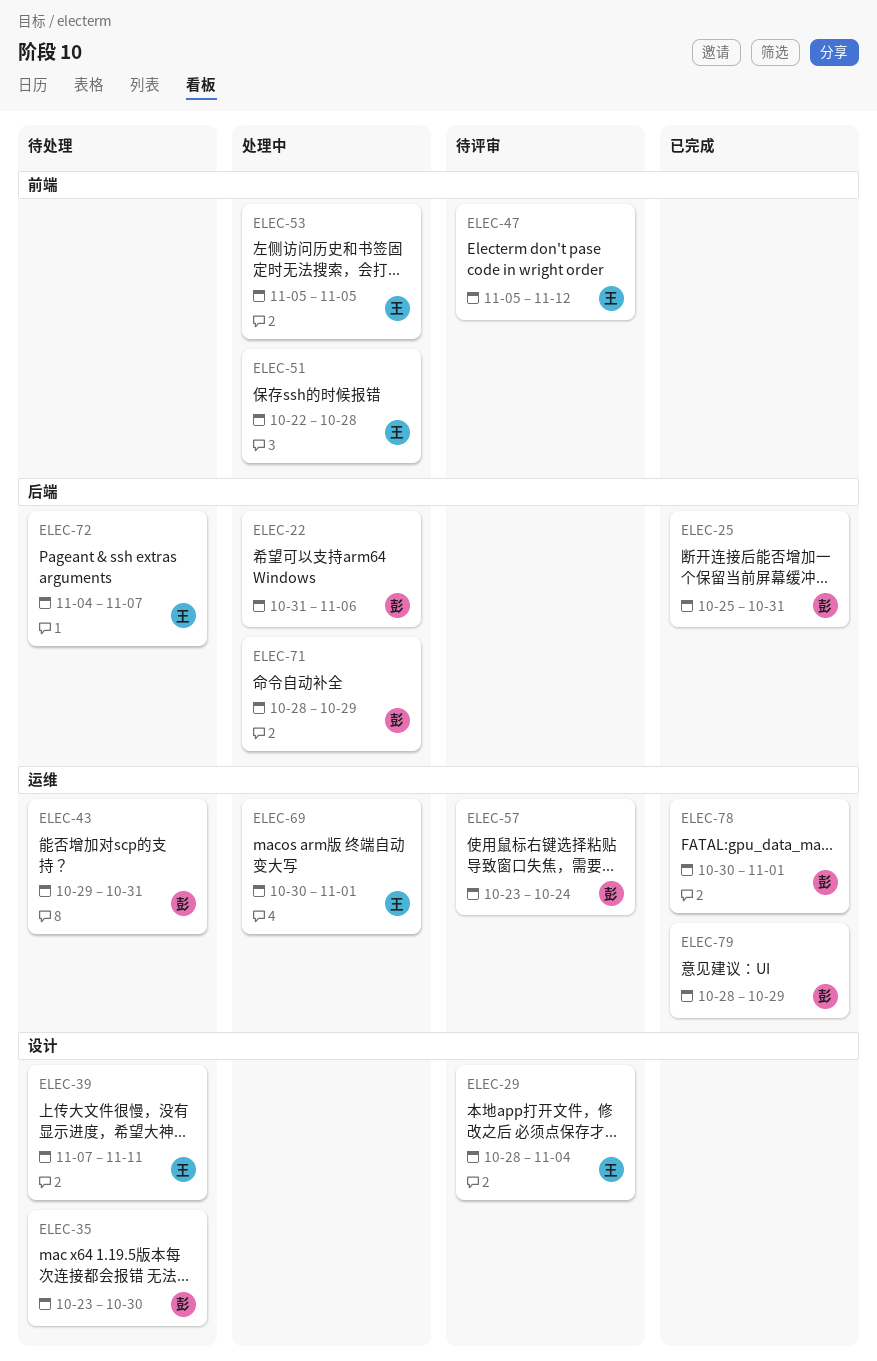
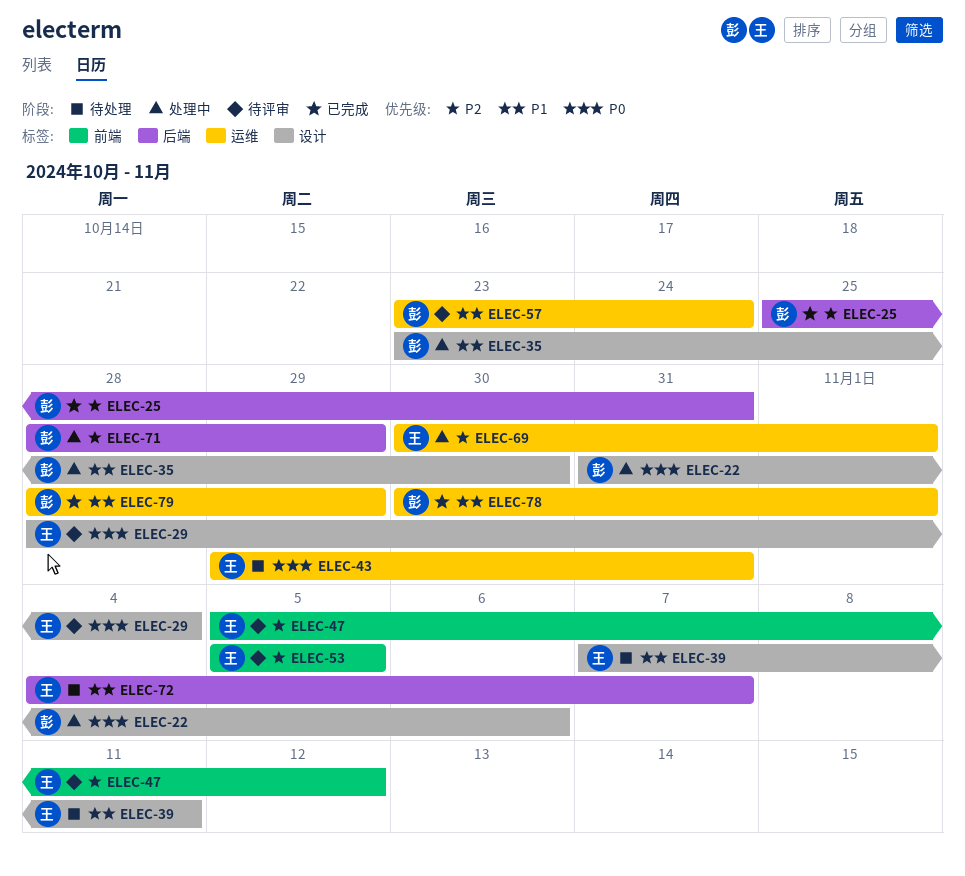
ELEC-22, label: 后端 -> 设计
ELEC-35, status: 待处理 -> 处理中
ELEC-43, owner: 彭 -> 王
ELEC-51: present -> none
ELEC-53, status: 处理中 -> 待评审

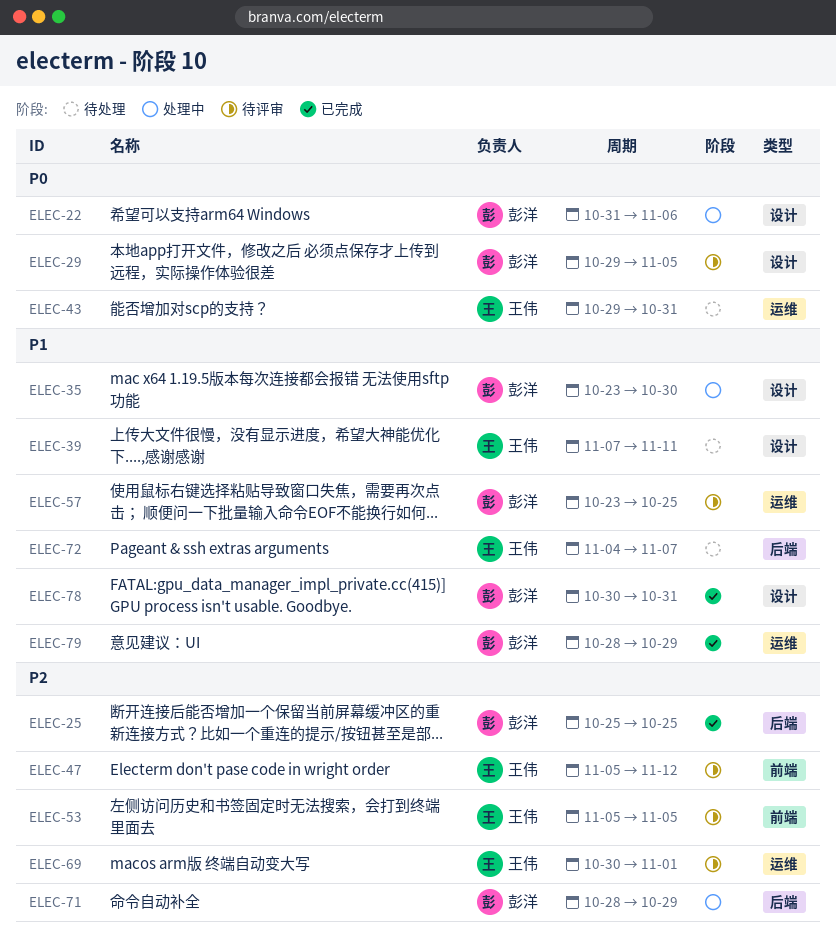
ELEC-25, due: Oct 31 -> Oct 25
ELEC-29, owner: 王伟 -> 彭洋
ELEC-29, start: Oct 28 -> Oct 29
ELEC-29, due: Nov 4 -> Nov 5
ELEC-57, due: Oct 24 -> Oct 25
ELEC-69, status: 处理中 -> 待评审
ELEC-78, label: 运维 -> 设计
ELEC-78, due: Nov 1 -> Oct 31

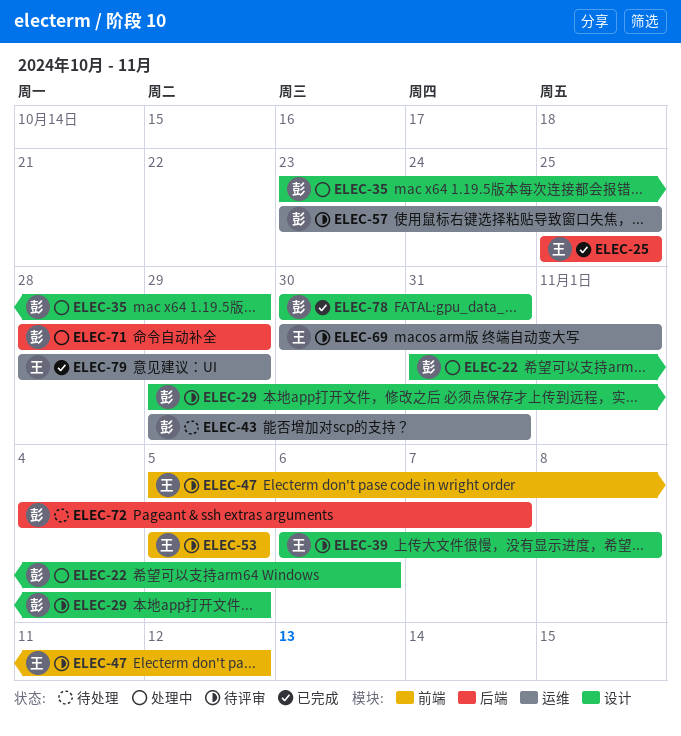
ELEC-25, owner: 彭洋 -> 王伟
ELEC-35, due: Oct 30 -> Oct 29
ELEC-39, status: 待处理 -> 待评审
ELEC-39, start: Nov 7 -> Nov 6
ELEC-39, due: Nov 11 -> Nov 8
ELEC-43, owner: 王伟 -> 彭洋
ELEC-72, owner: 王伟 -> 彭洋
ELEC-79, owner: 彭洋 -> 王伟

